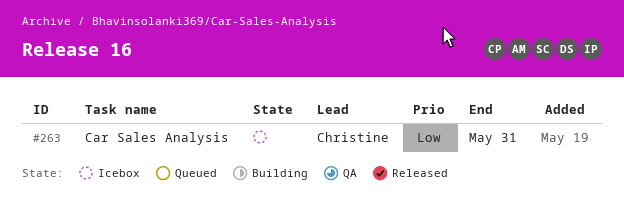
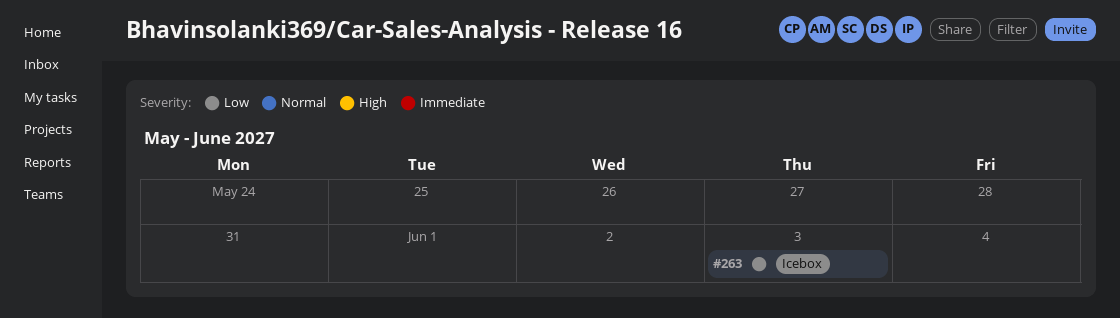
#263, due: May 31 -> Jun 3

